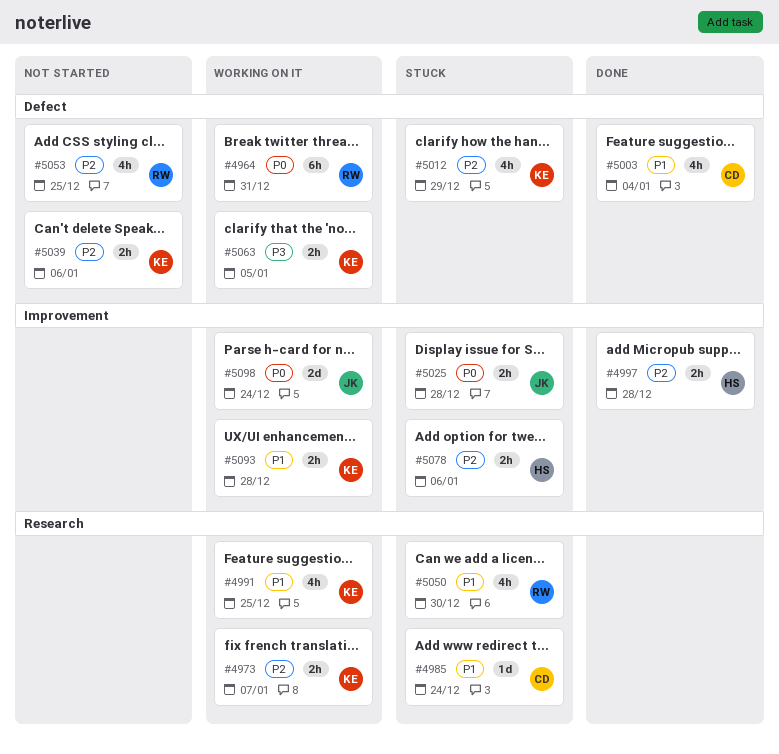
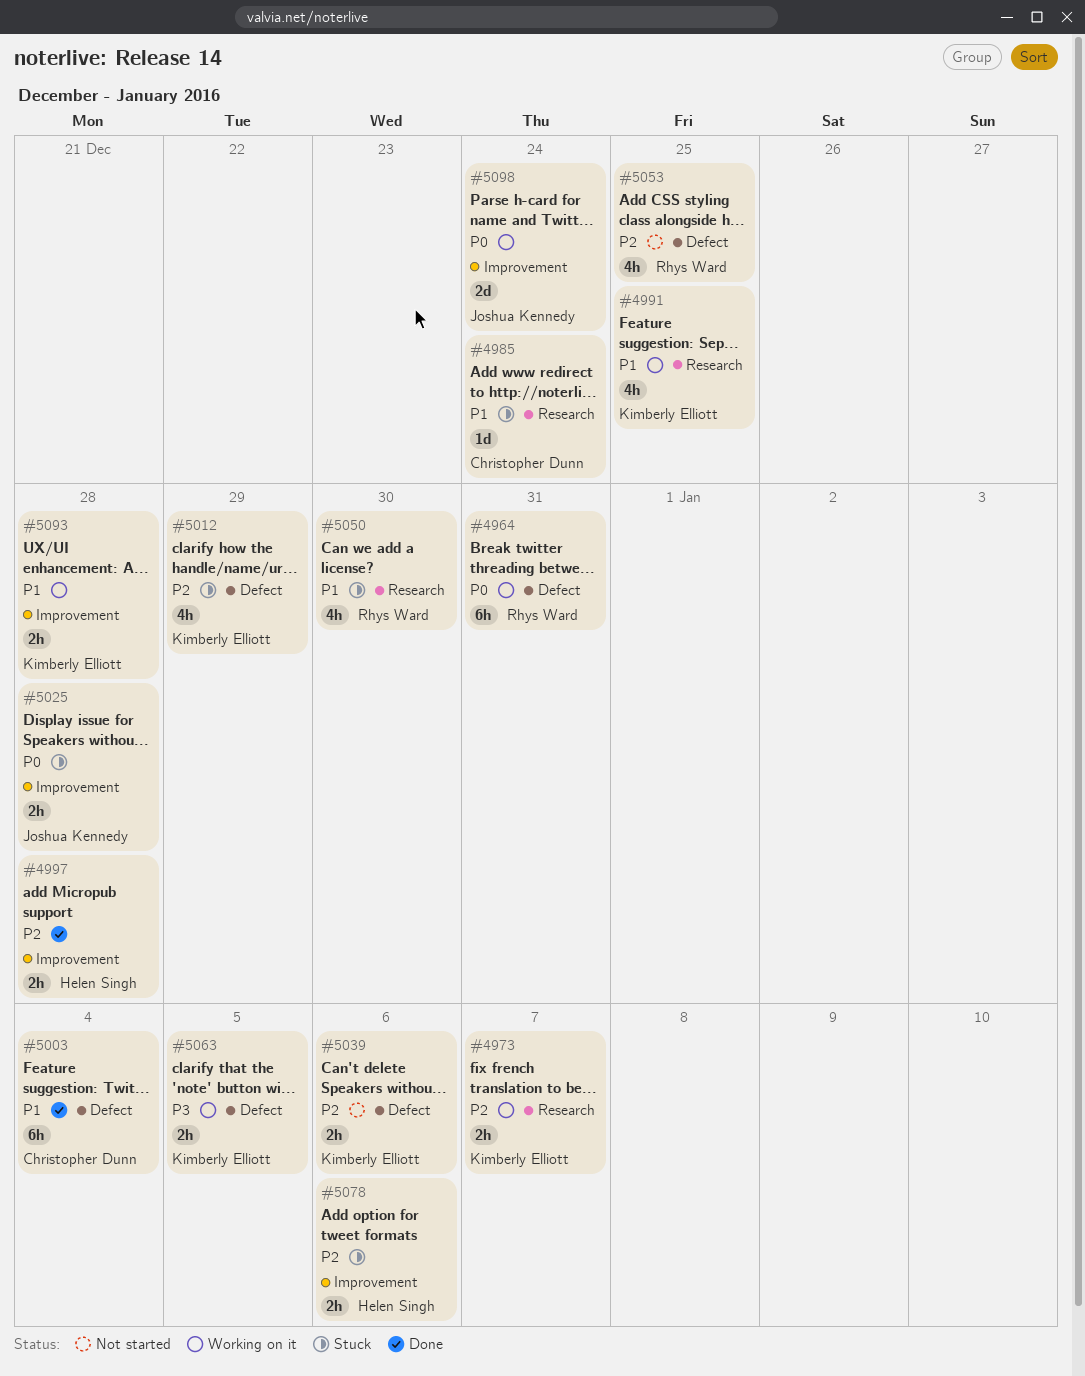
#5003, estimate: 4h -> 6h

